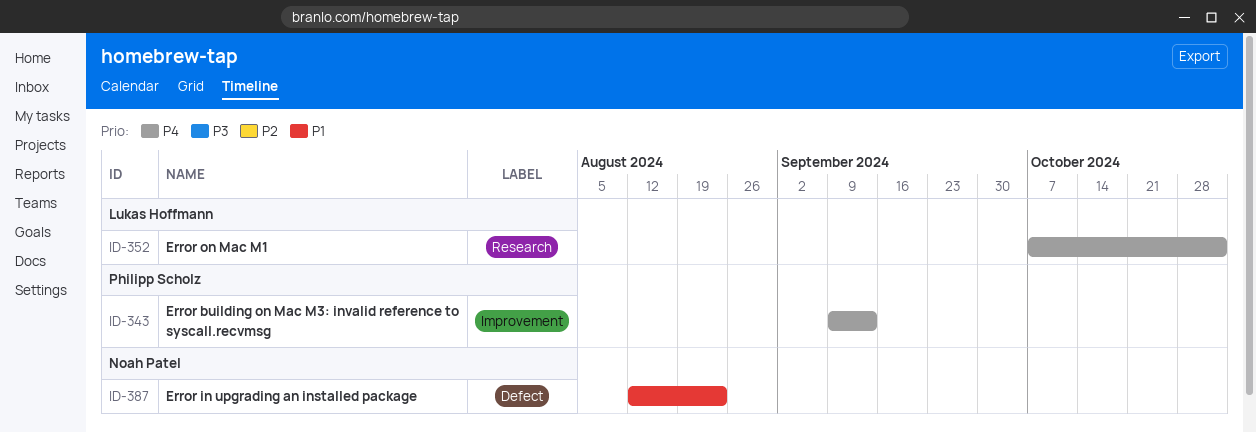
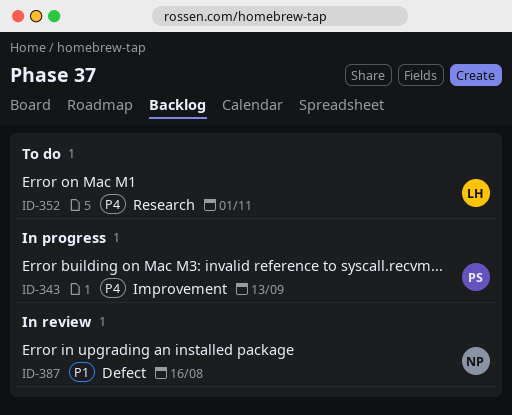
ID-387, due: Aug 23 -> Aug 16

